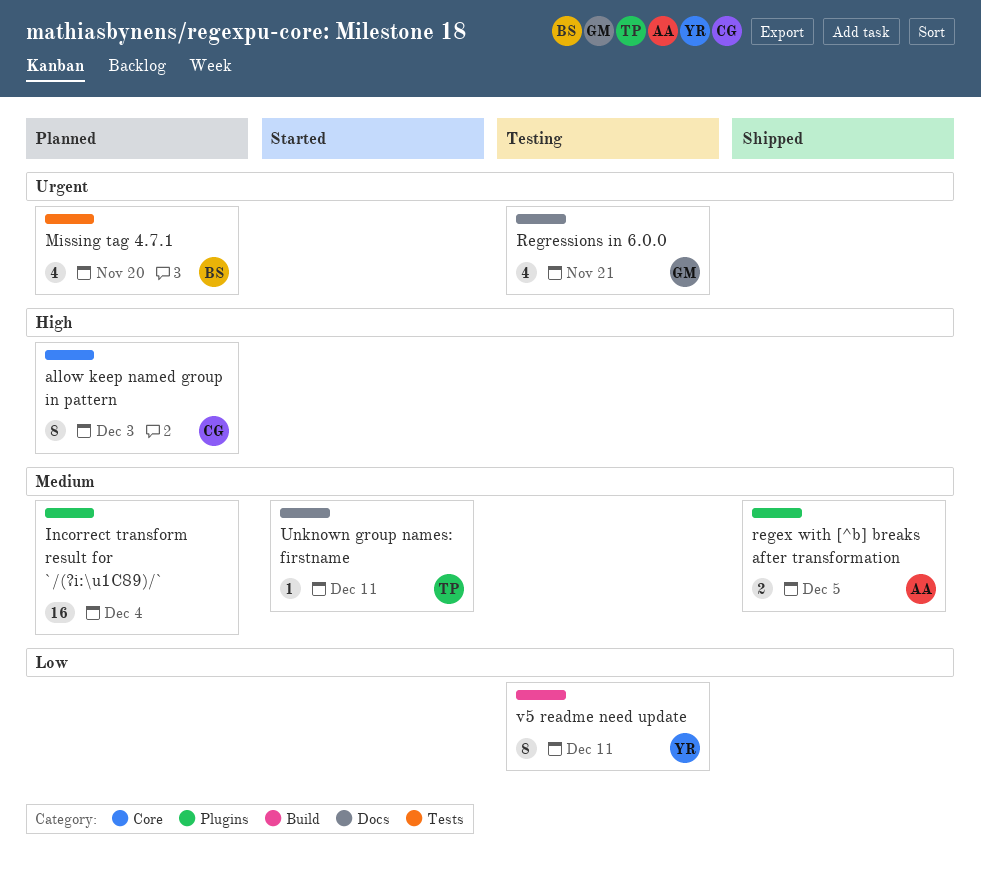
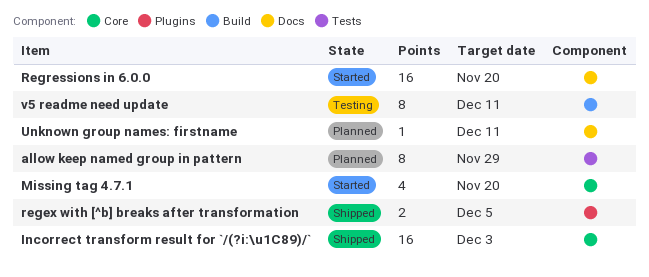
allow keep named group in pattern, label: Core -> Tests
allow keep named group in pattern, due: Dec 3 -> Nov 29
Incorrect transform result for `/(?i:\u1C89)/`, status: Planned -> Shipped
Incorrect transform result for `/(?i:\u1C89)/`, label: Plugins -> Core
Incorrect transform result for `/(?i:\u1C89)/`, due: Dec 4 -> Dec 3
Missing tag 4.7.1, status: Planned -> Started
Missing tag 4.7.1, label: Tests -> Core
Regressions in 6.0.0, status: Testing -> Started
Regressions in 6.0.0, estimate: 4 -> 16
Regressions in 6.0.0, due: Nov 21 -> Nov 20
Unknown group names: firstname, status: Started -> Planned

